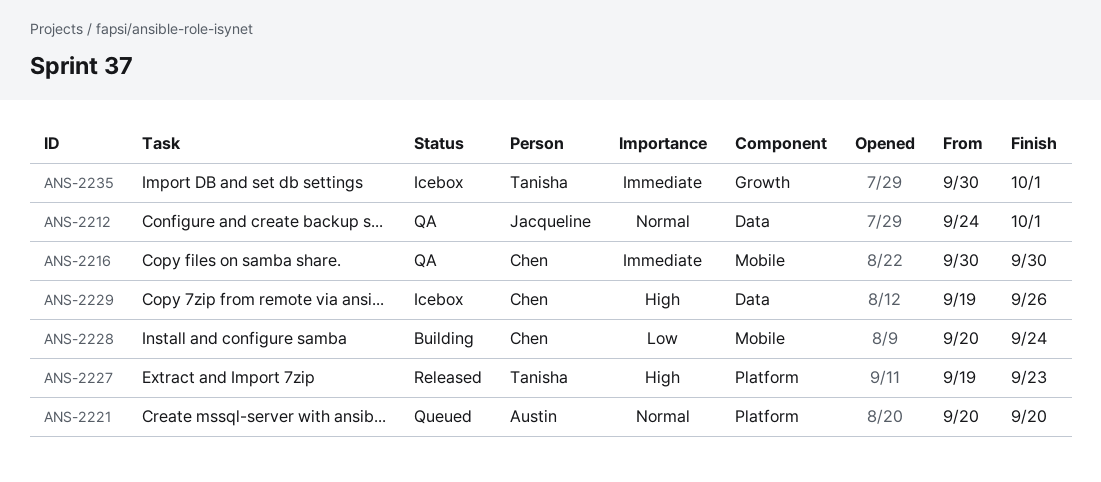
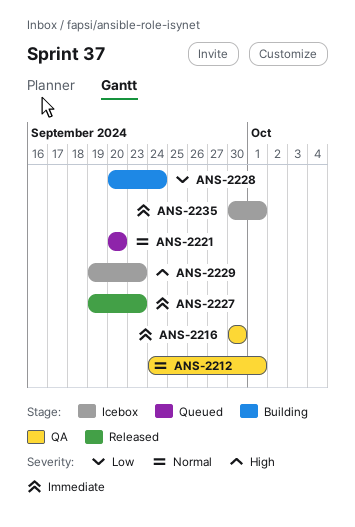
ANS-2227, priority: High -> Immediate
ANS-2229, due: Sep 26 -> Sep 23

